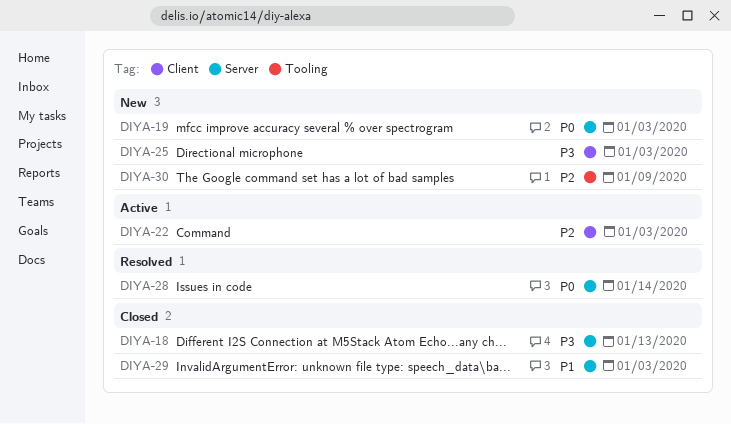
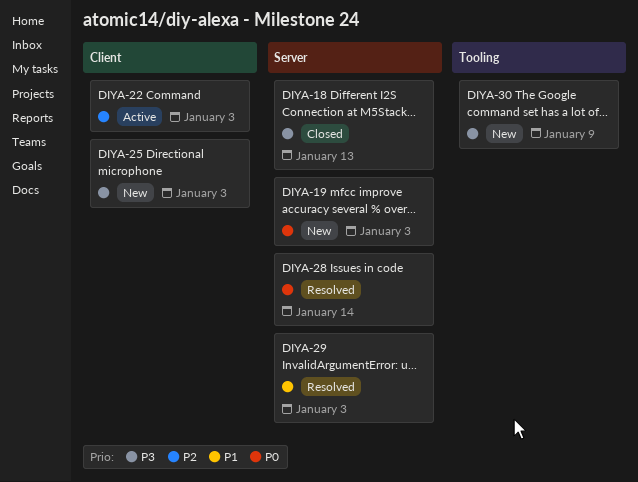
DIYA-29, status: Closed -> Resolved
DIYA-30, priority: P2 -> P3

